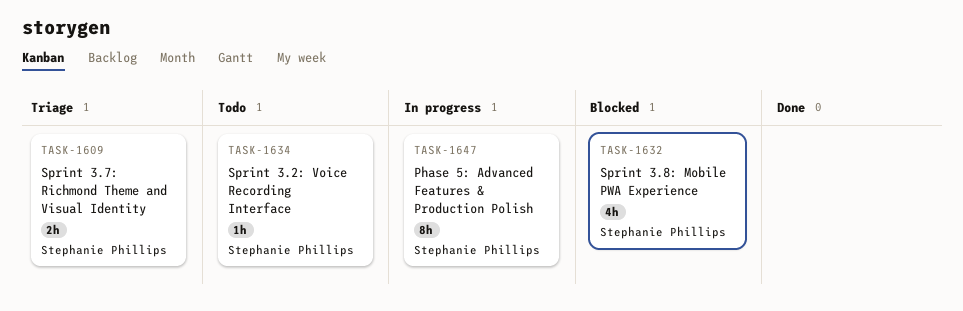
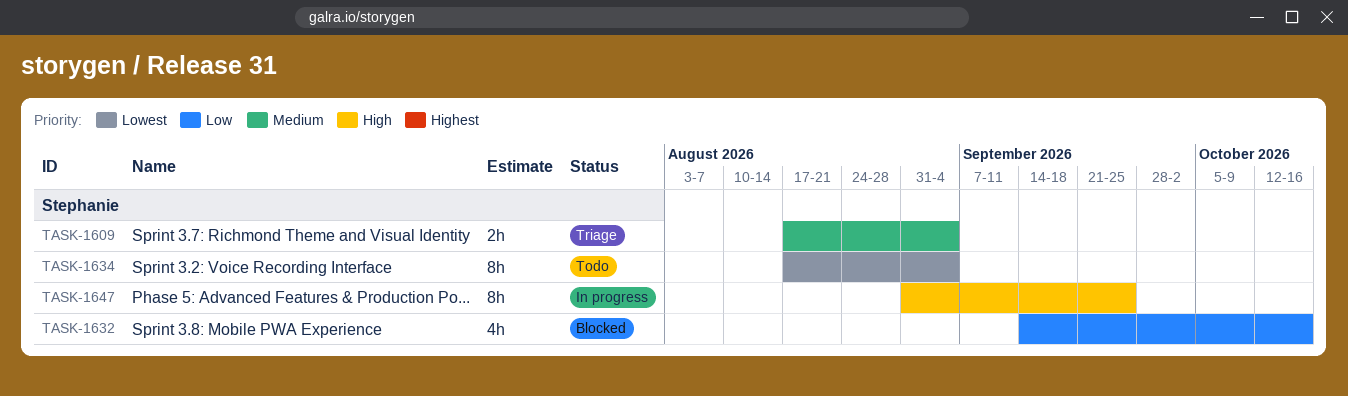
TASK-1634, estimate: 1h -> 8h

